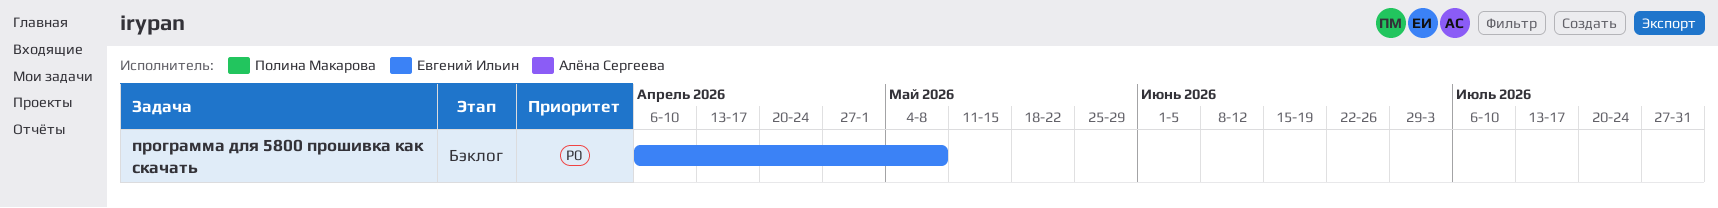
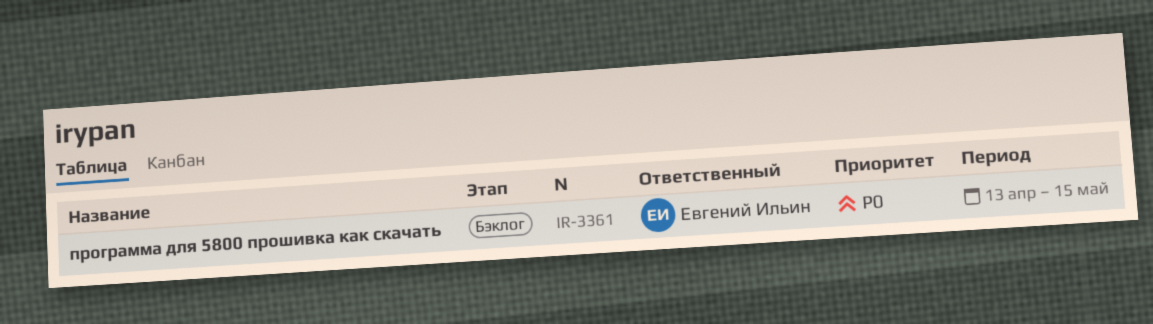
программа для 5800 прошивка как скачать, start: Apr 6 -> Apr 13
программа для 5800 прошивка как скачать, due: May 8 -> May 15

